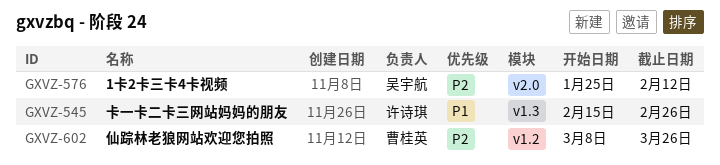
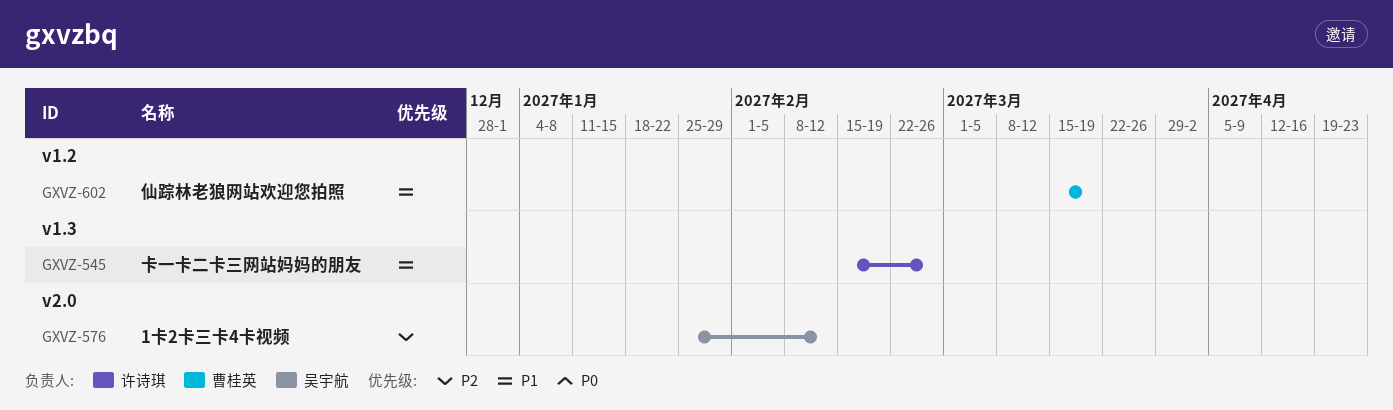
GXVZ-602, priority: P2 -> P1
GXVZ-602, start: Mar 8 -> Mar 15
GXVZ-602, due: Mar 26 -> Mar 19

